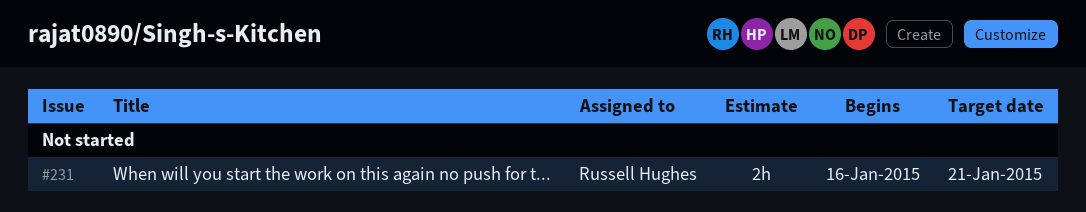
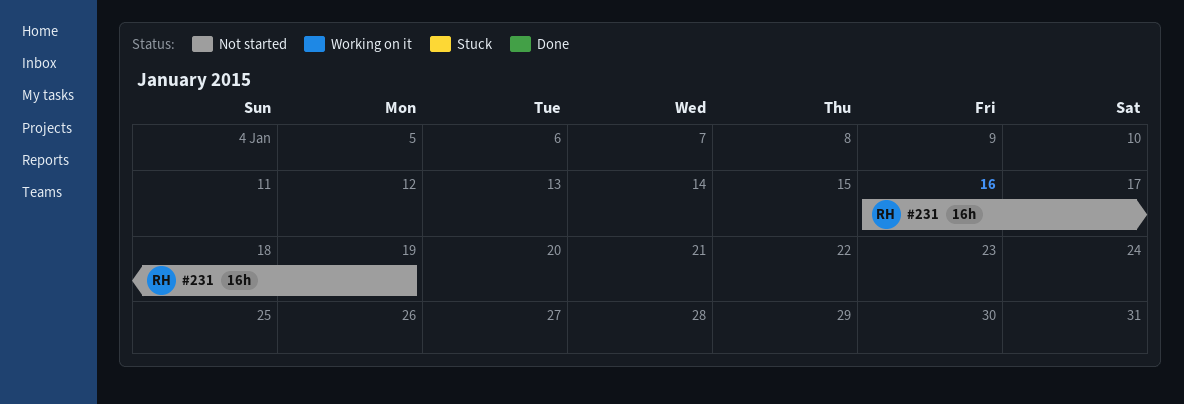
#231, estimate: 2h -> 16h
#231, due: Jan 21 -> Jan 19

